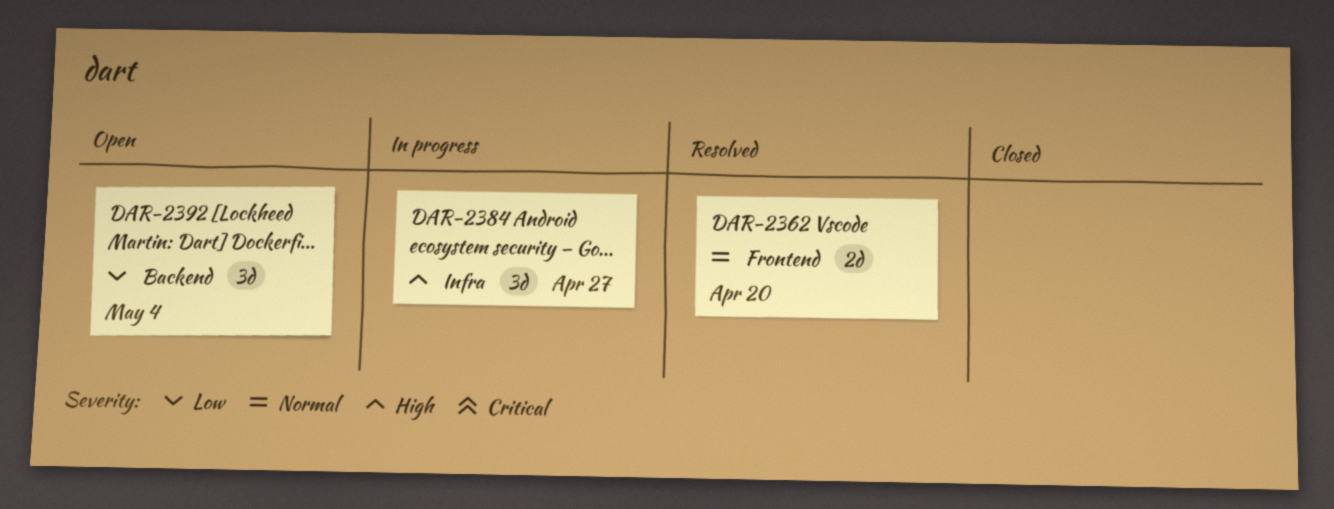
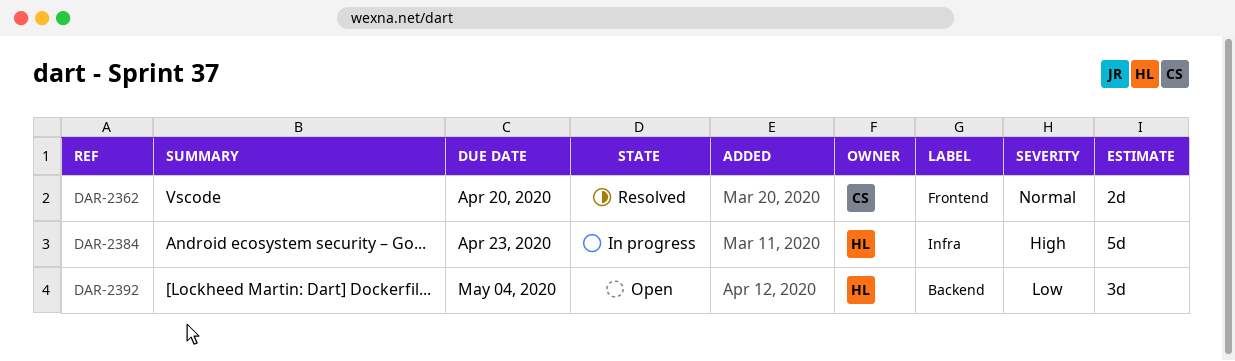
DAR-2384, estimate: 3d -> 5d
DAR-2384, due: Apr 27 -> Apr 23

